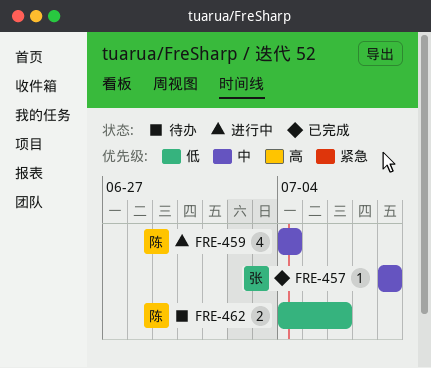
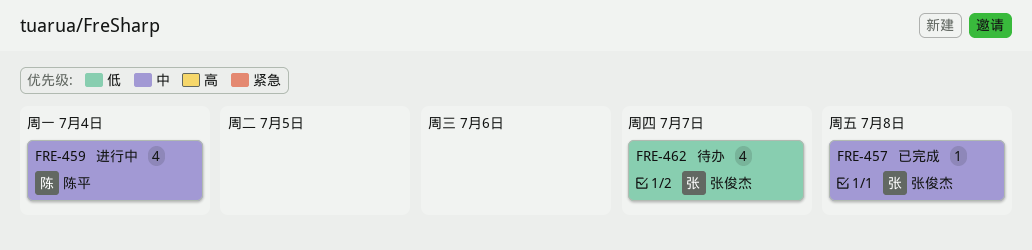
FRE-462, owner: 陈平 -> 张俊杰
FRE-462, estimate: 2 -> 4
FRE-462, due: Jul 6 -> Jul 7

